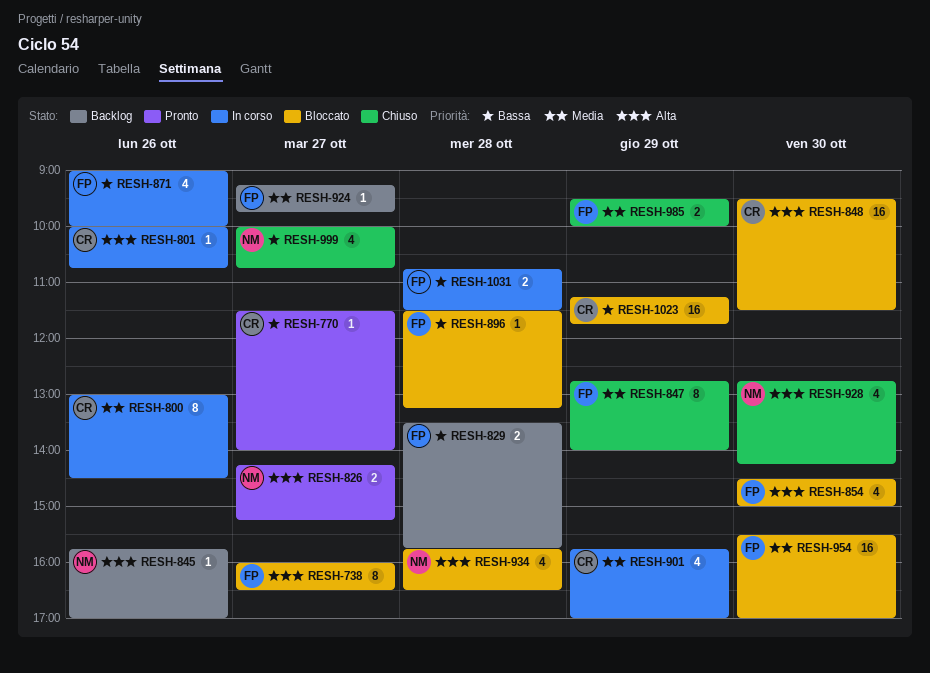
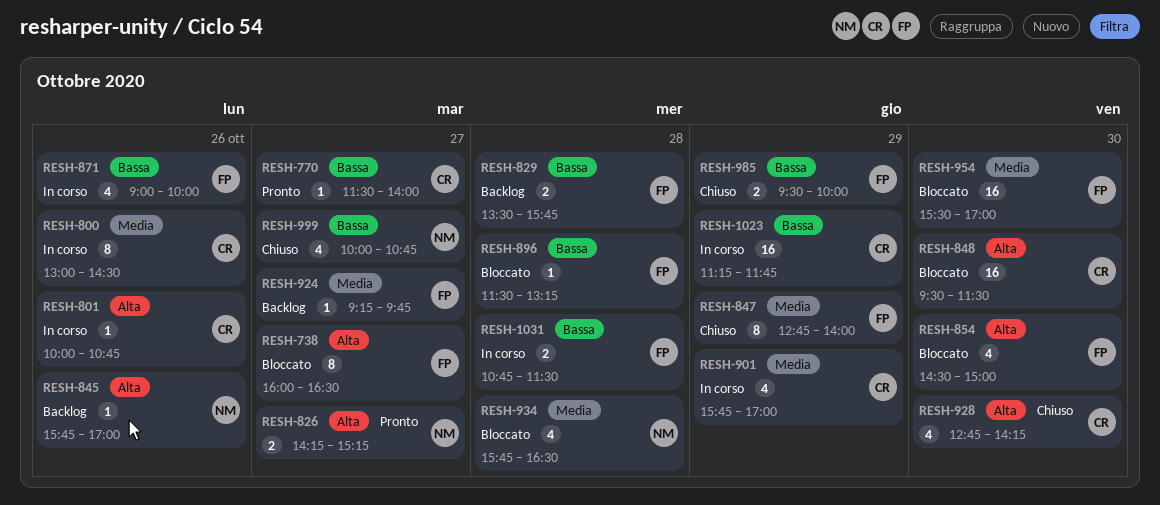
RESH-928, owner: NM -> CR
RESH-934, priority: Alta -> Media
RESH-985, priority: Media -> Bassa
RESH-1023, status: Bloccato -> In corso

